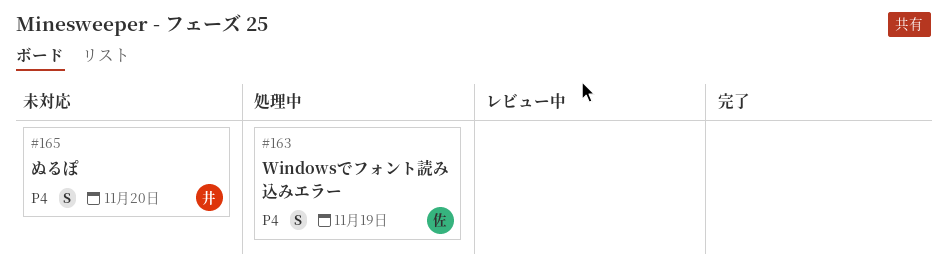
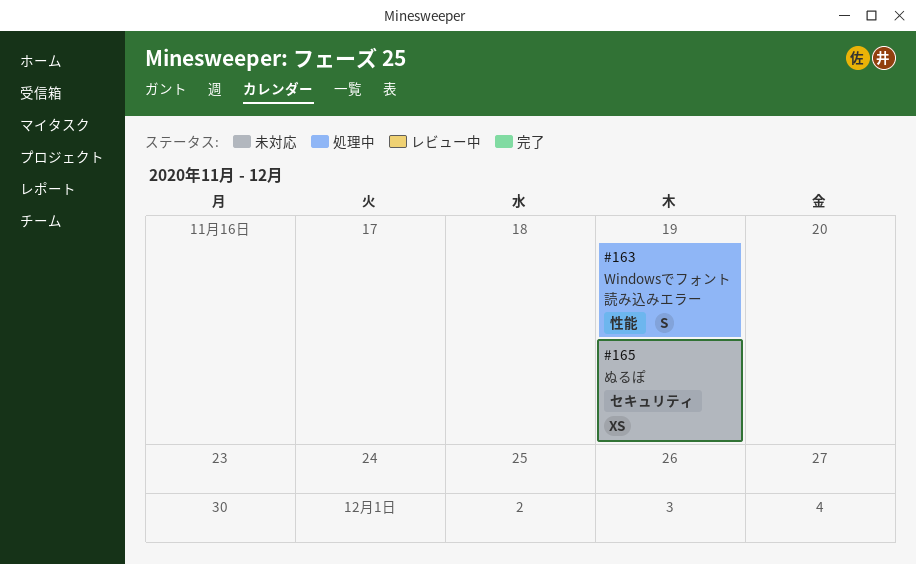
#165, estimate: S -> XS
#165, due: Nov 20 -> Nov 19

